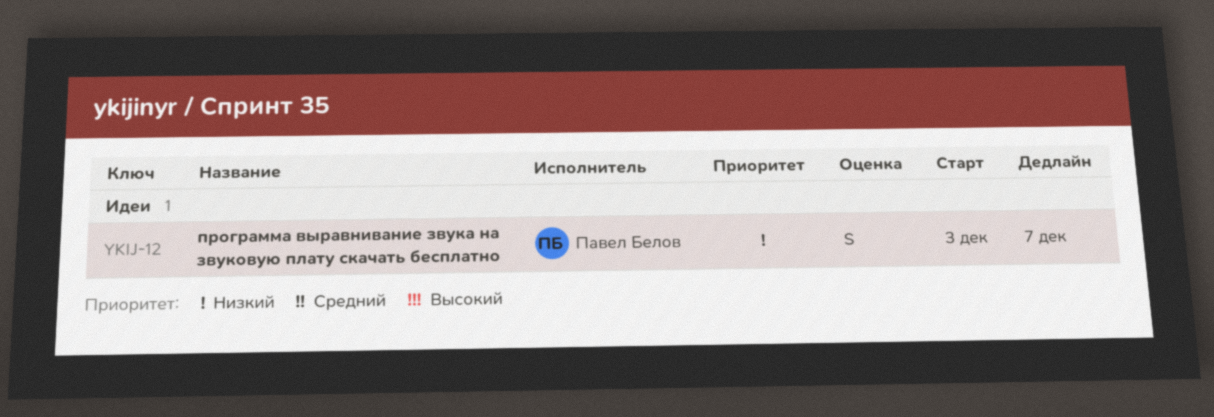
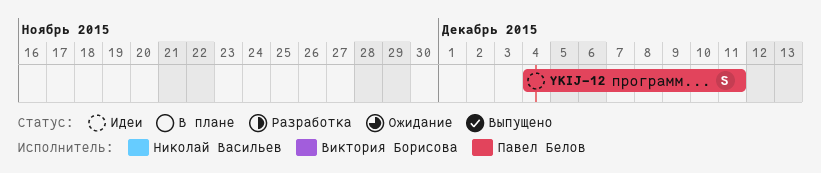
YKIJ-12, start: Dec 3 -> Dec 4
YKIJ-12, due: Dec 7 -> Dec 11

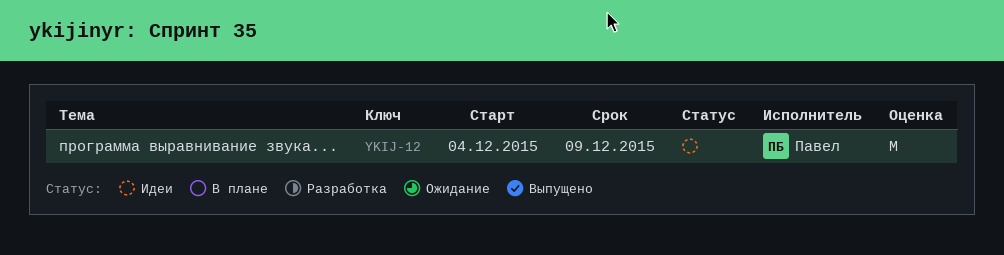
YKIJ-12, estimate: S -> M
YKIJ-12, due: Dec 11 -> Dec 9

